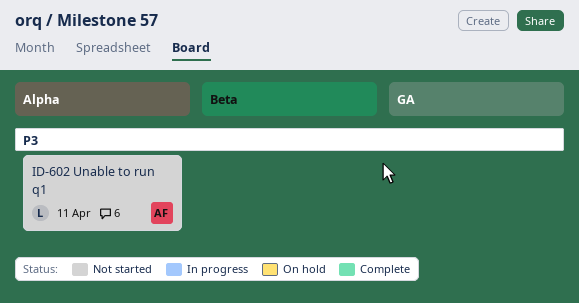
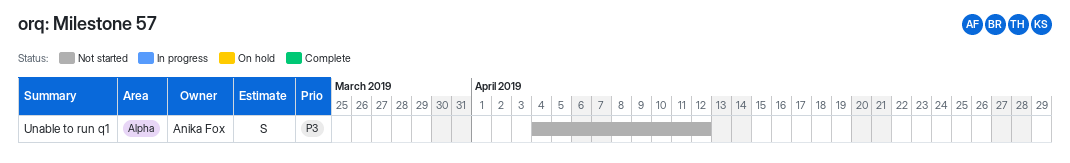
Unable to run q1, estimate: L -> S
Unable to run q1, due: Apr 11 -> Apr 12

